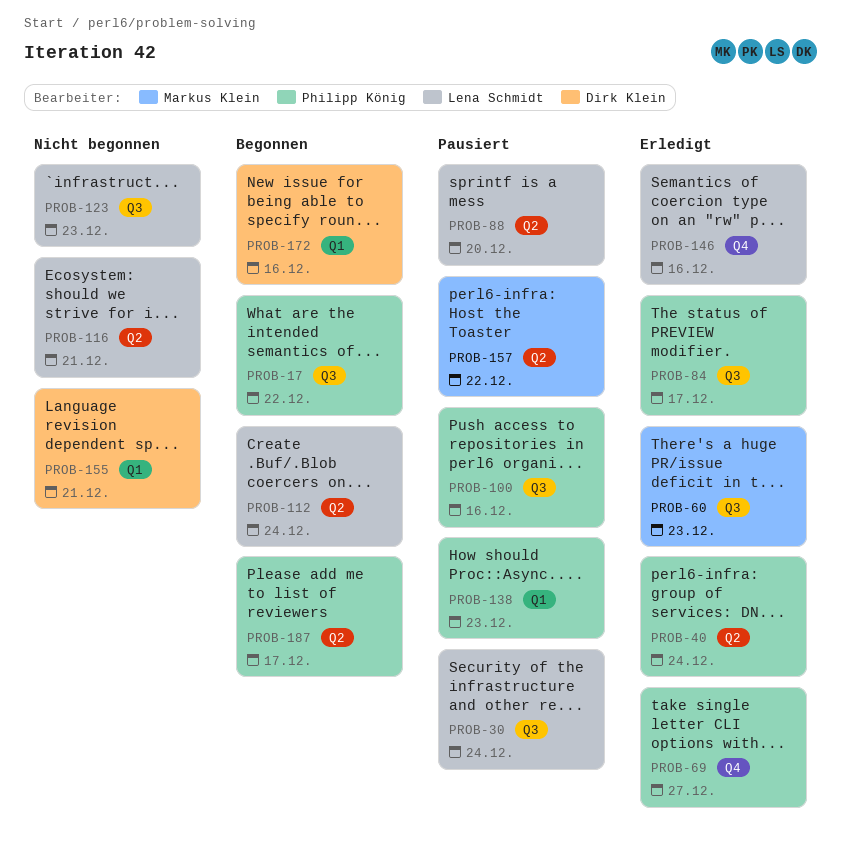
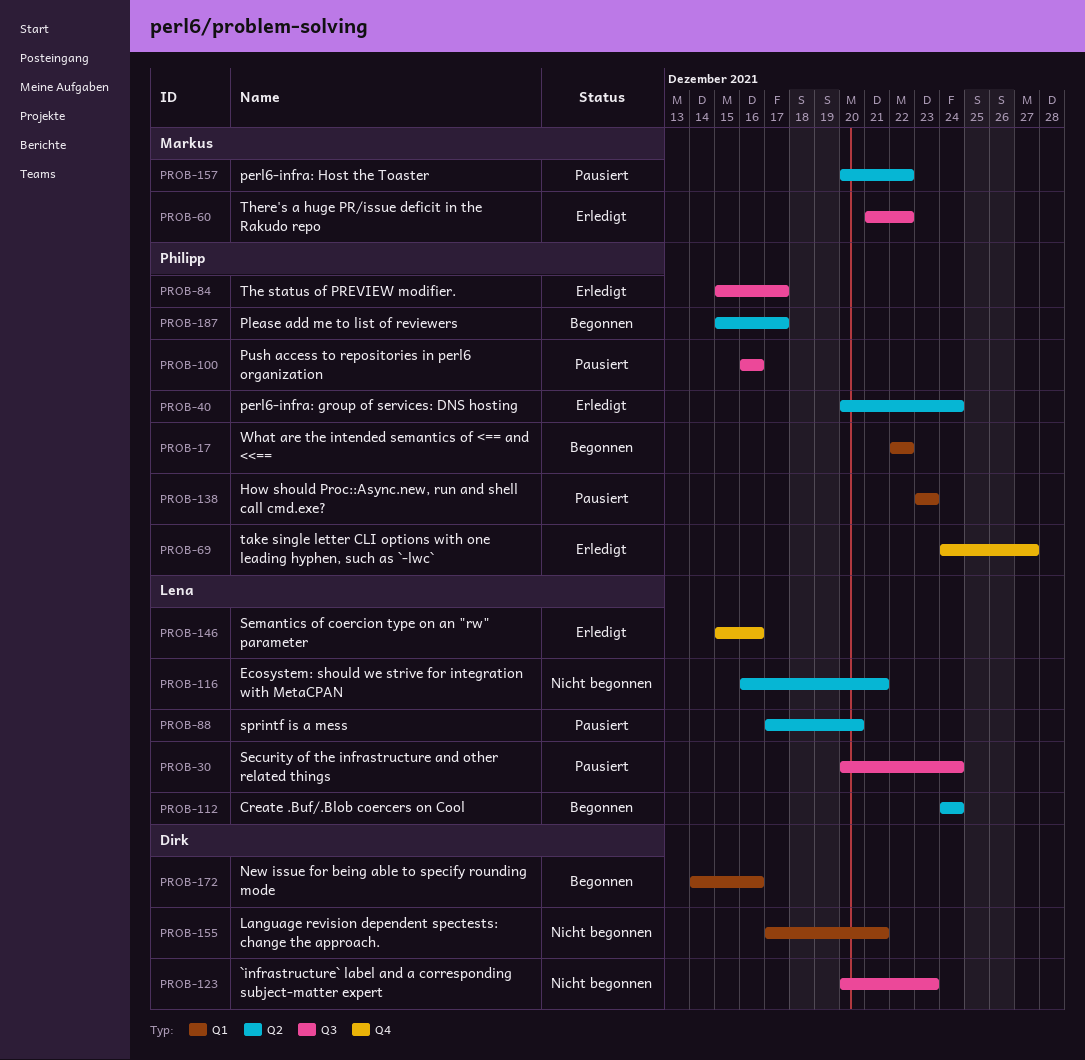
PROB-17, label: Q3 -> Q1
PROB-60, due: Dec 23 -> Dec 22
PROB-123, owner: Lena Schmidt -> Dirk Klein

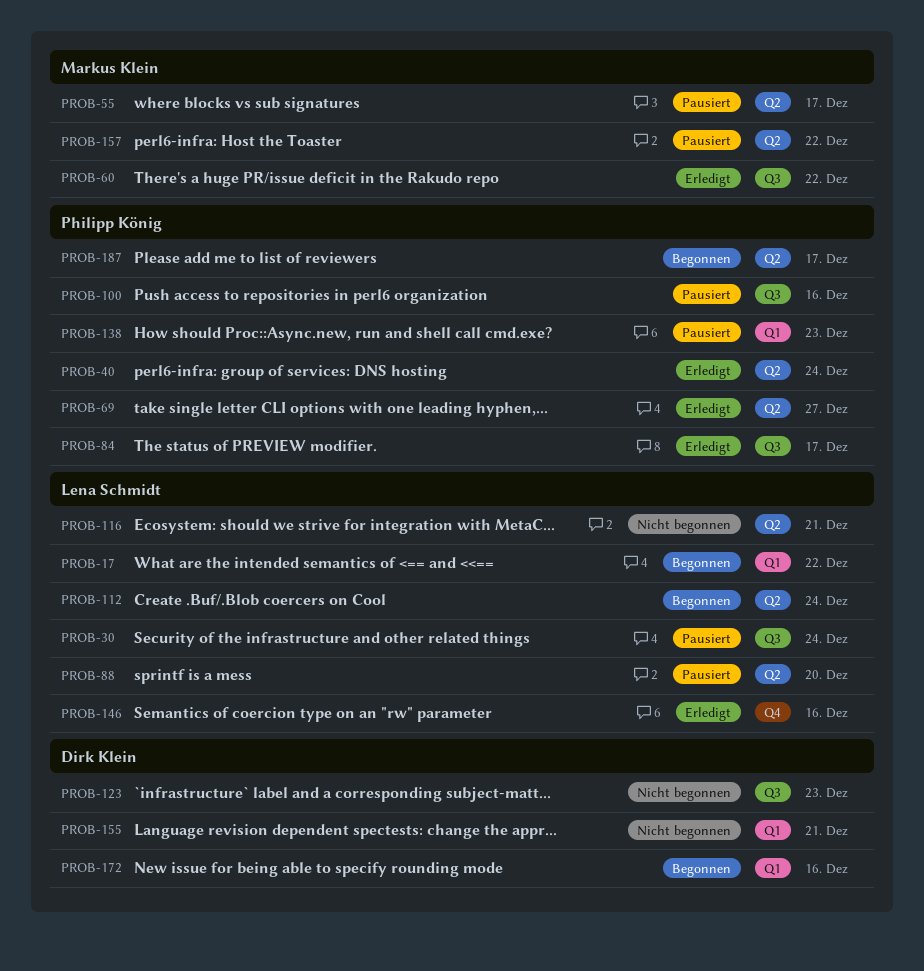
PROB-17, owner: Philipp König -> Lena Schmidt
PROB-55: none -> present
PROB-69, label: Q4 -> Q2

